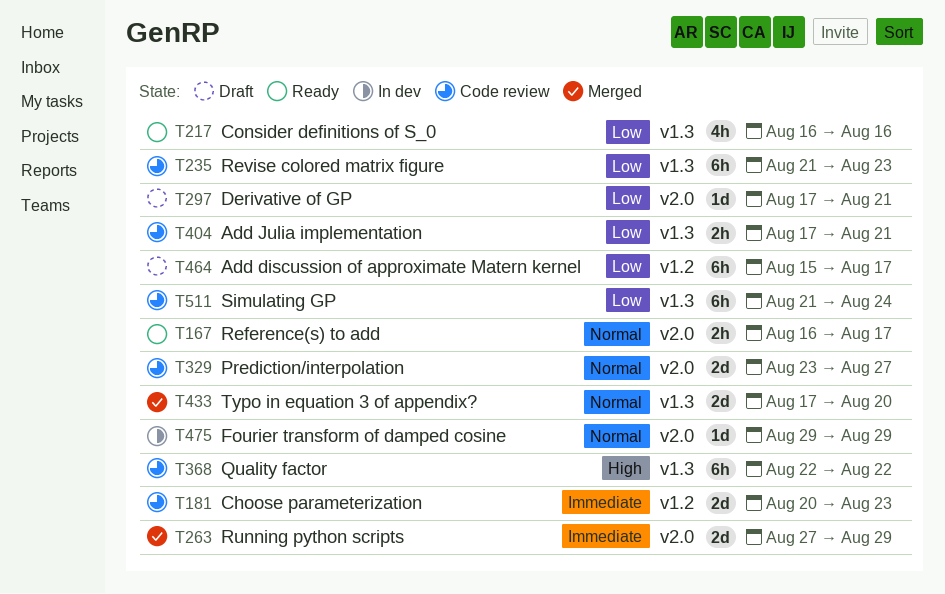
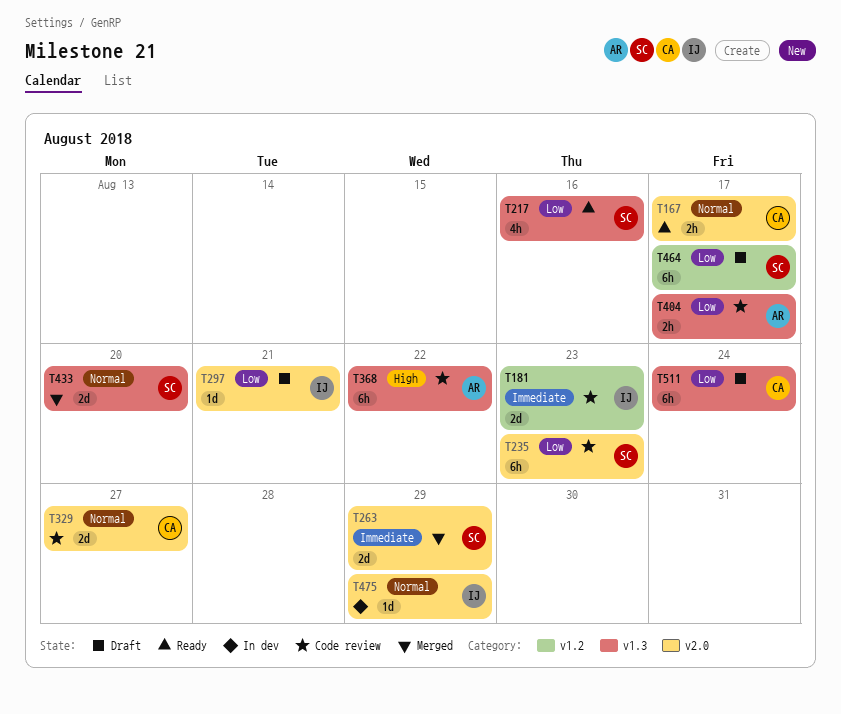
T235, label: v1.3 -> v2.0
T404, due: Aug 21 -> Aug 17
T511, status: Code review -> Draft

